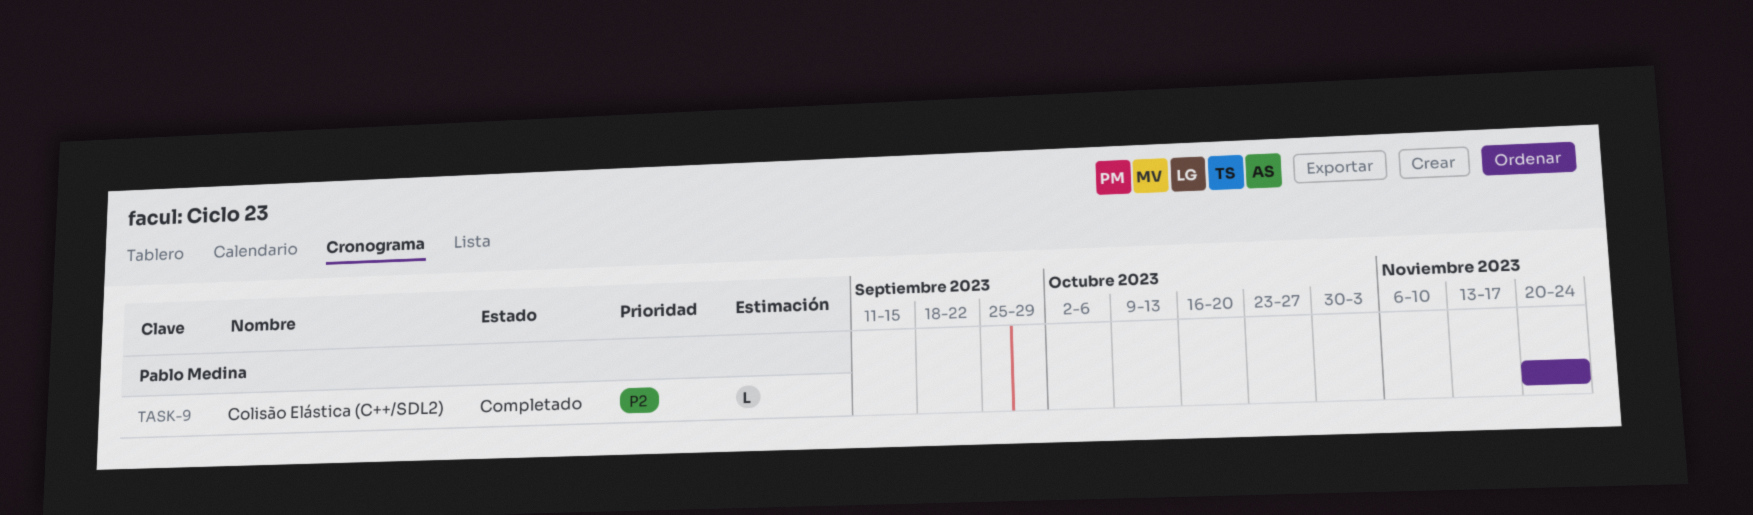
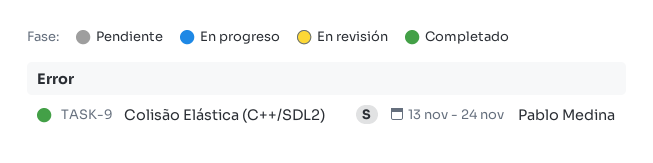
TASK-9, estimate: L -> S
TASK-9, start: Nov 20 -> Nov 13

